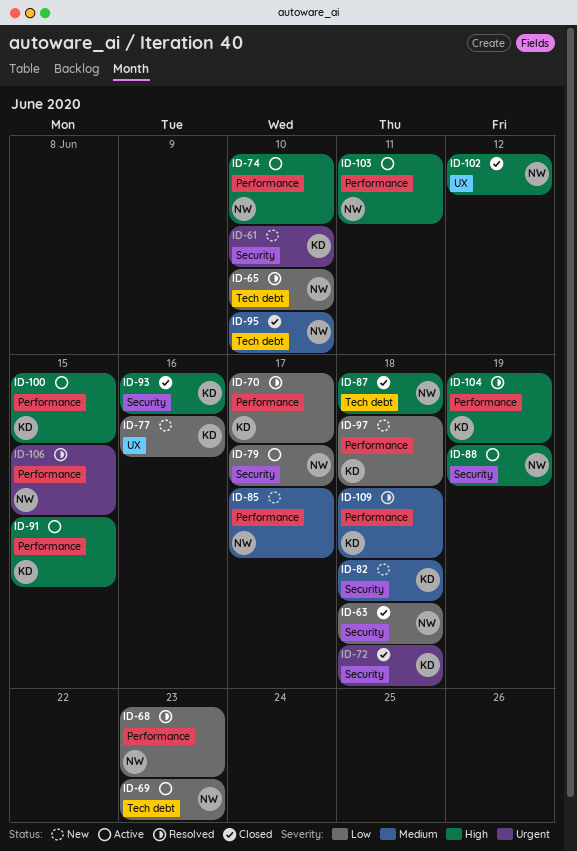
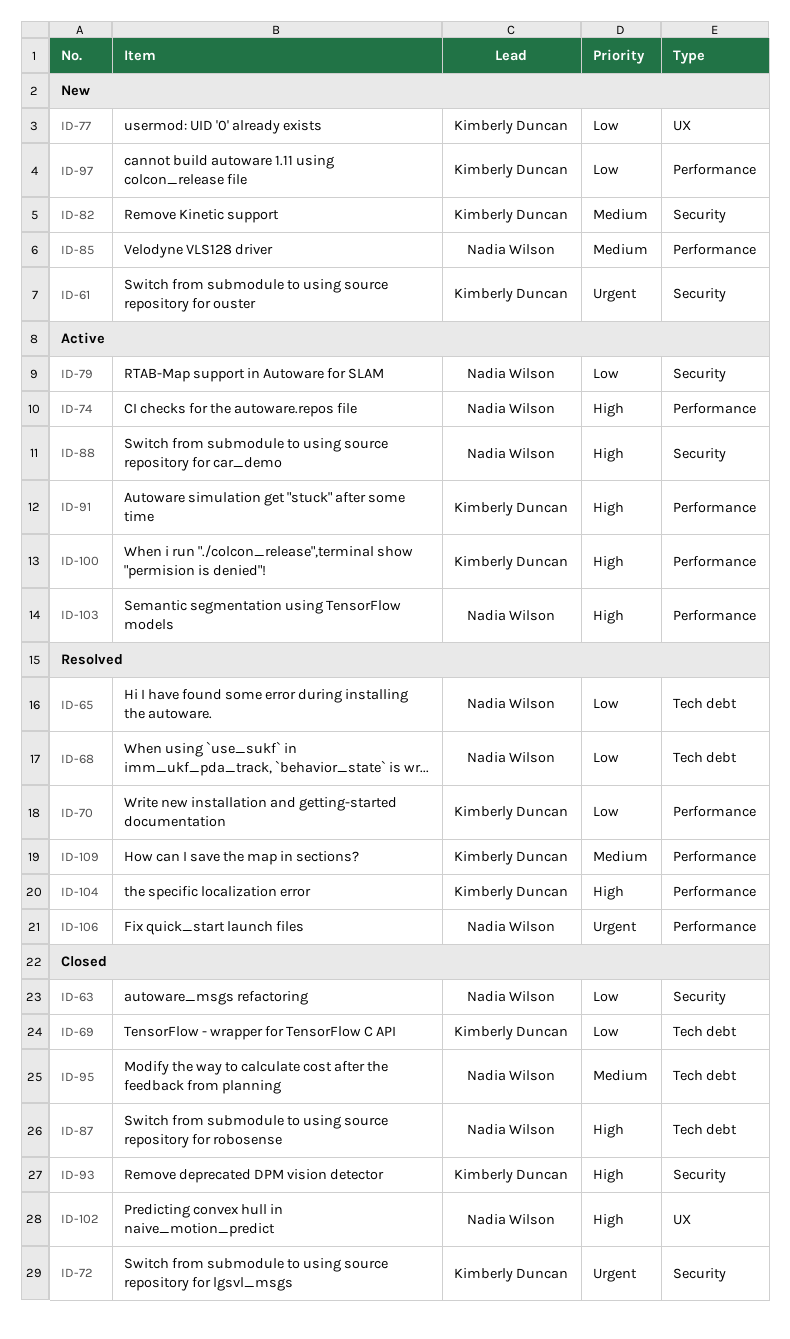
ID-68, label: Performance -> Tech debt
ID-69, status: Active -> Closed
ID-69, owner: Nadia Wilson -> Kimberly Duncan

